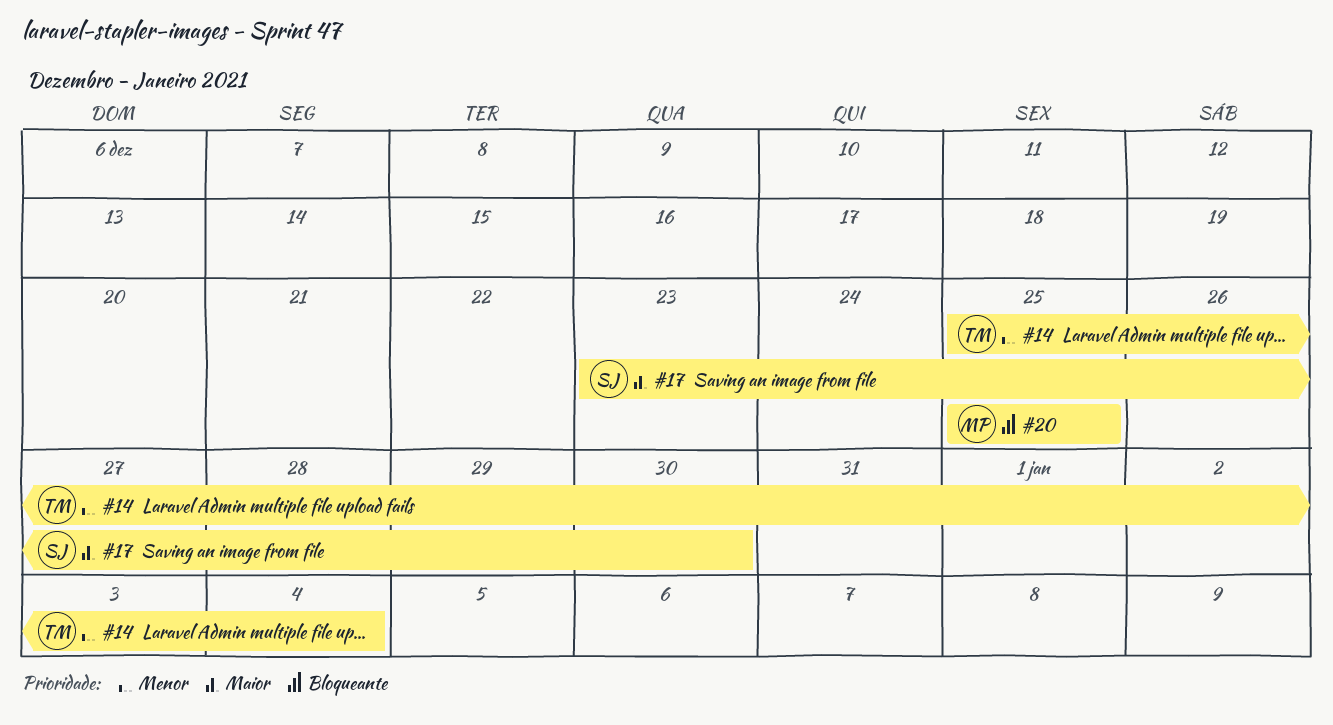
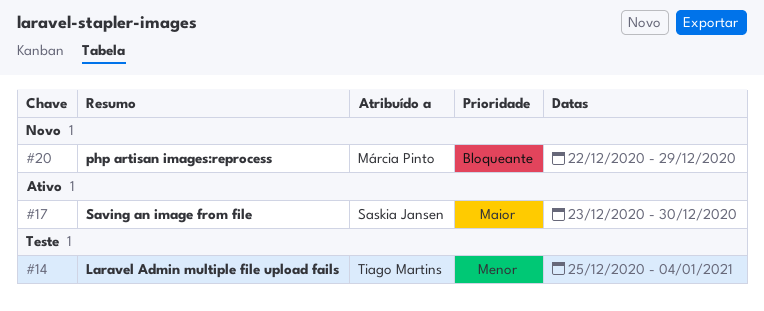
#20, start: Dec 25 -> Dec 22
#20, due: Dec 25 -> Dec 29

